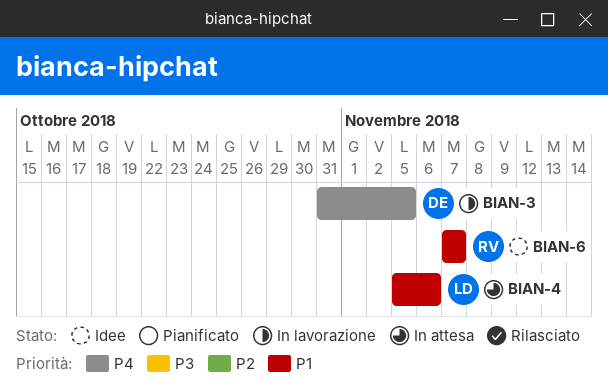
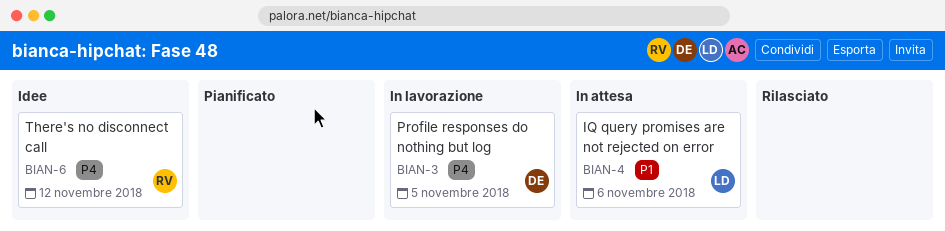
BIAN-6, priority: P1 -> P4
BIAN-6, due: Nov 7 -> Nov 12

